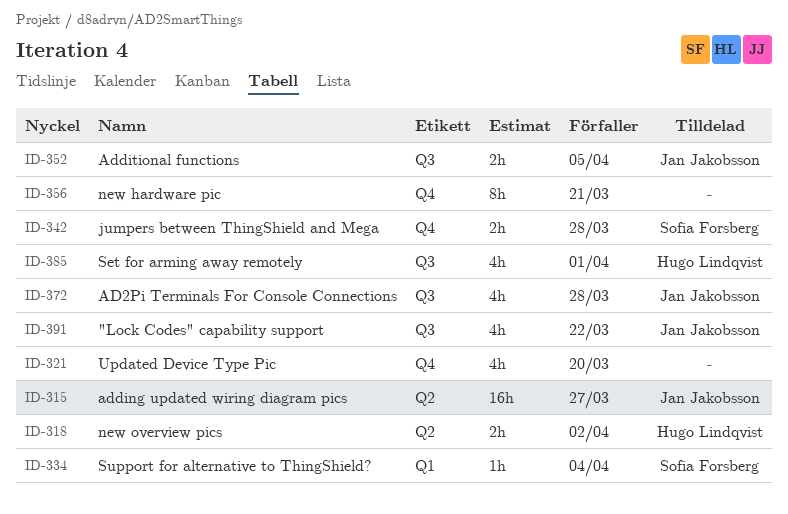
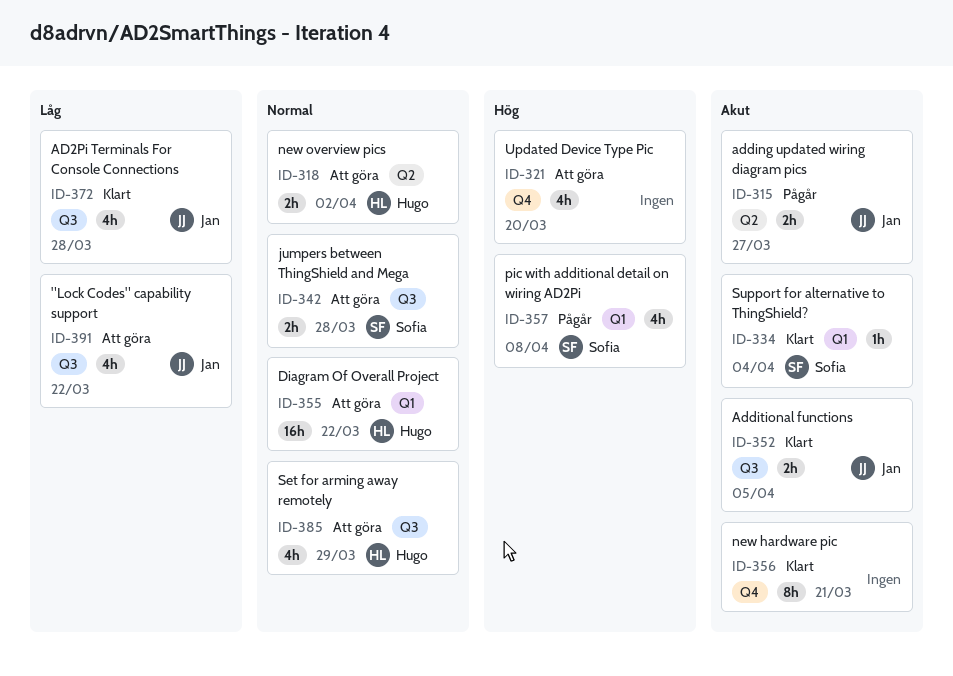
ID-315, estimate: 16h -> 2h
ID-342, label: Q4 -> Q3
ID-355: none -> present
ID-357: none -> present
ID-385, due: Apr 1 -> Mar 29

